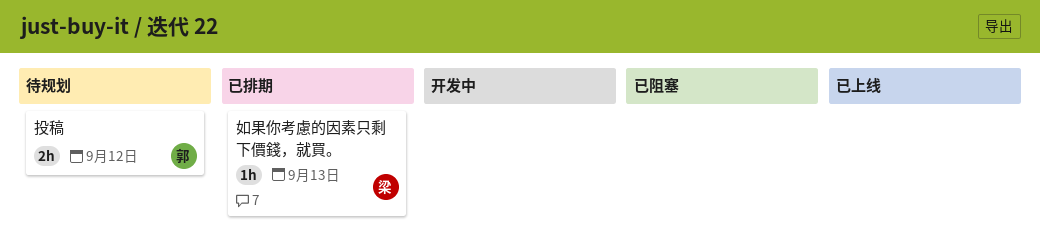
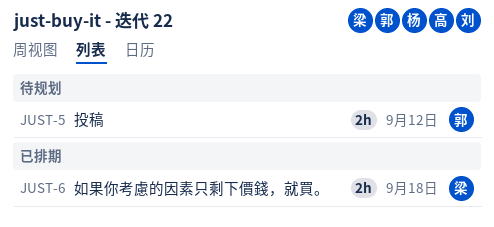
如果你考慮的因素只剩下價錢，就買。, estimate: 1h -> 2h
如果你考慮的因素只剩下價錢，就買。, due: Sep 13 -> Sep 18

